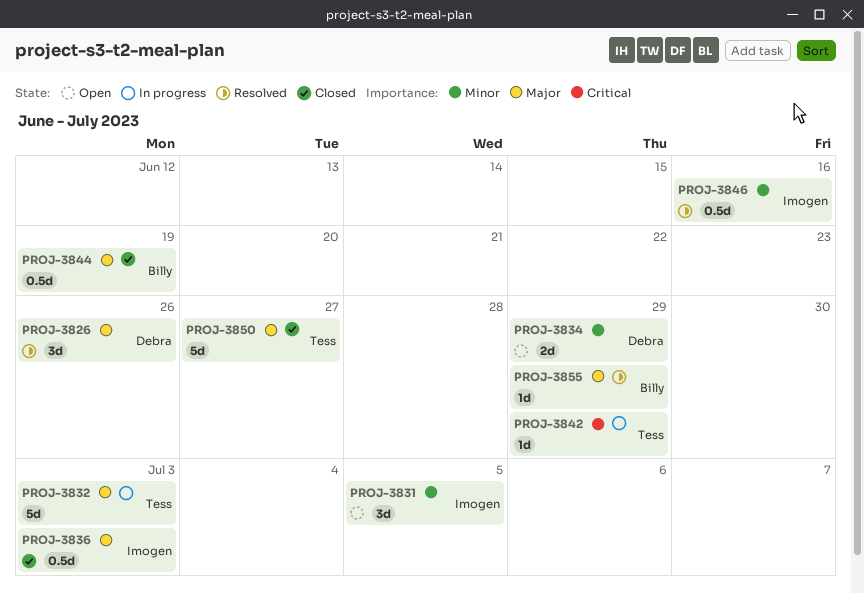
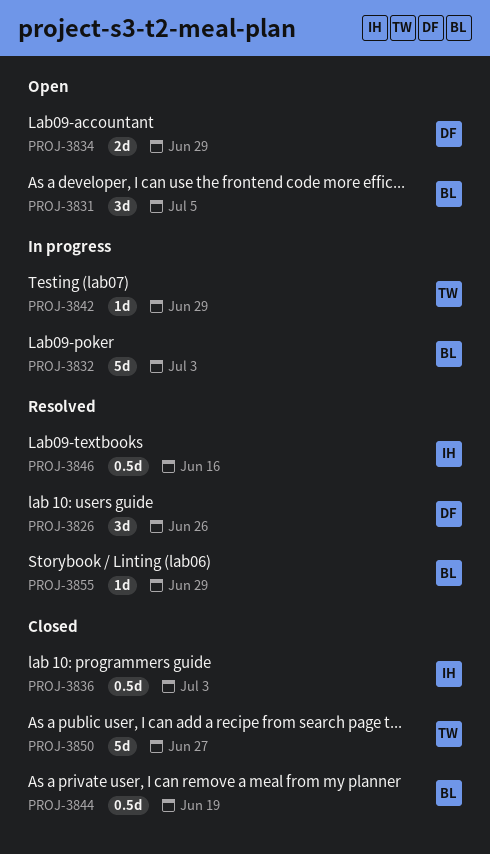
PROJ-3831, owner: Imogen -> Billy
PROJ-3832, owner: Tess -> Billy

